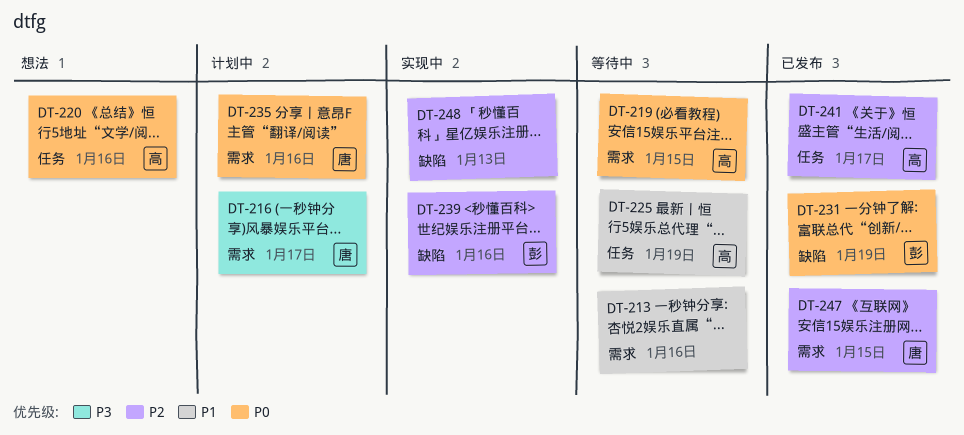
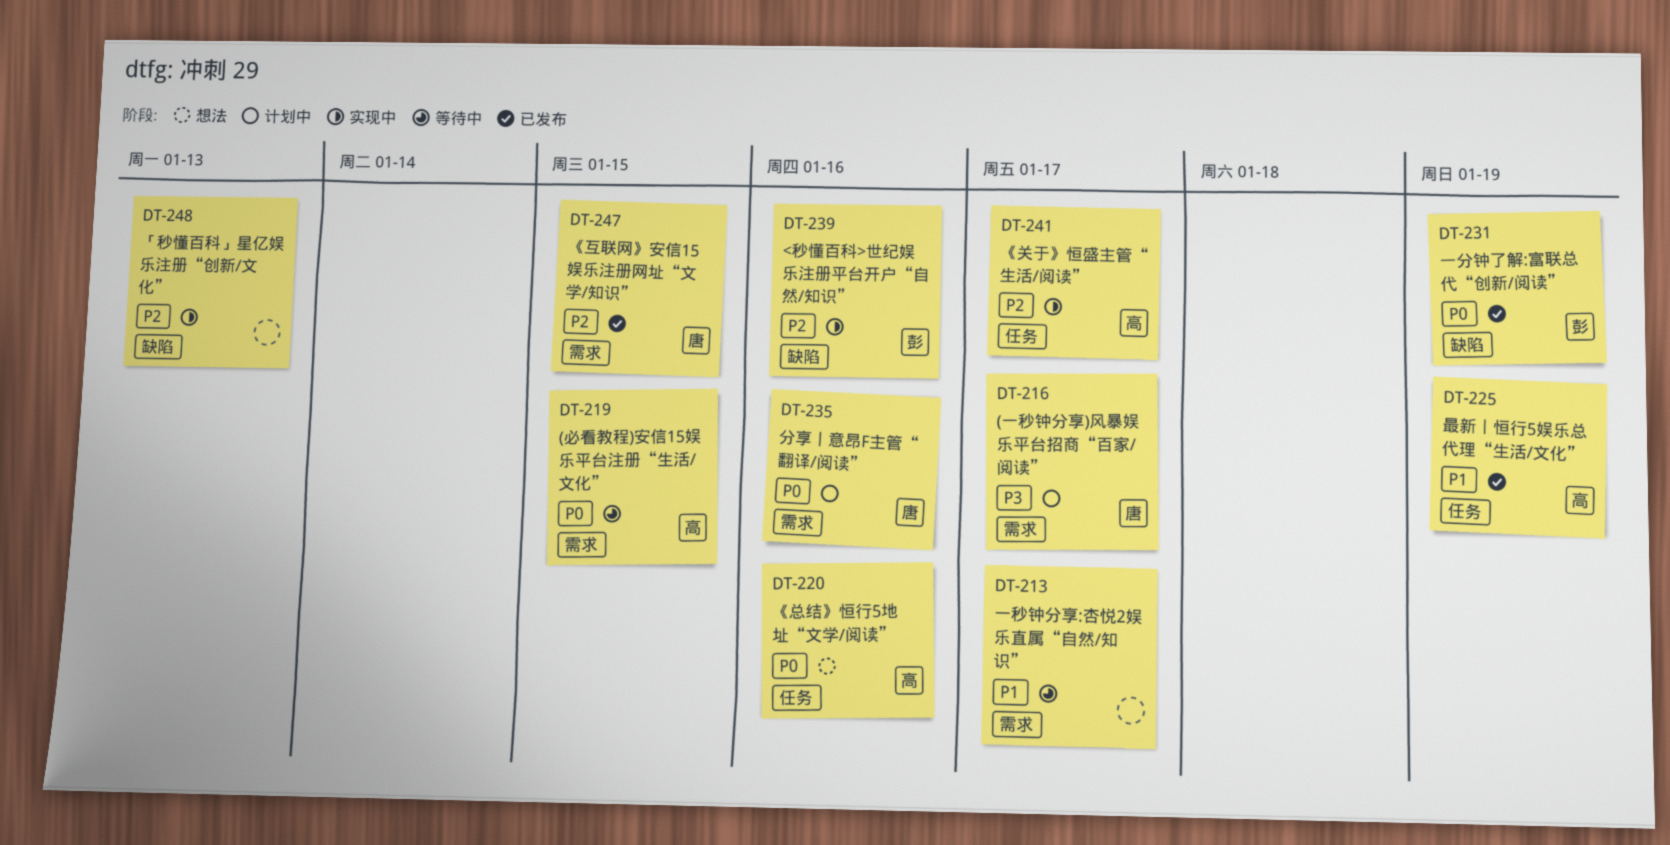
DT-213, due: Jan 16 -> Jan 17
DT-225, status: 等待中 -> 已发布
DT-241, status: 已发布 -> 实现中

